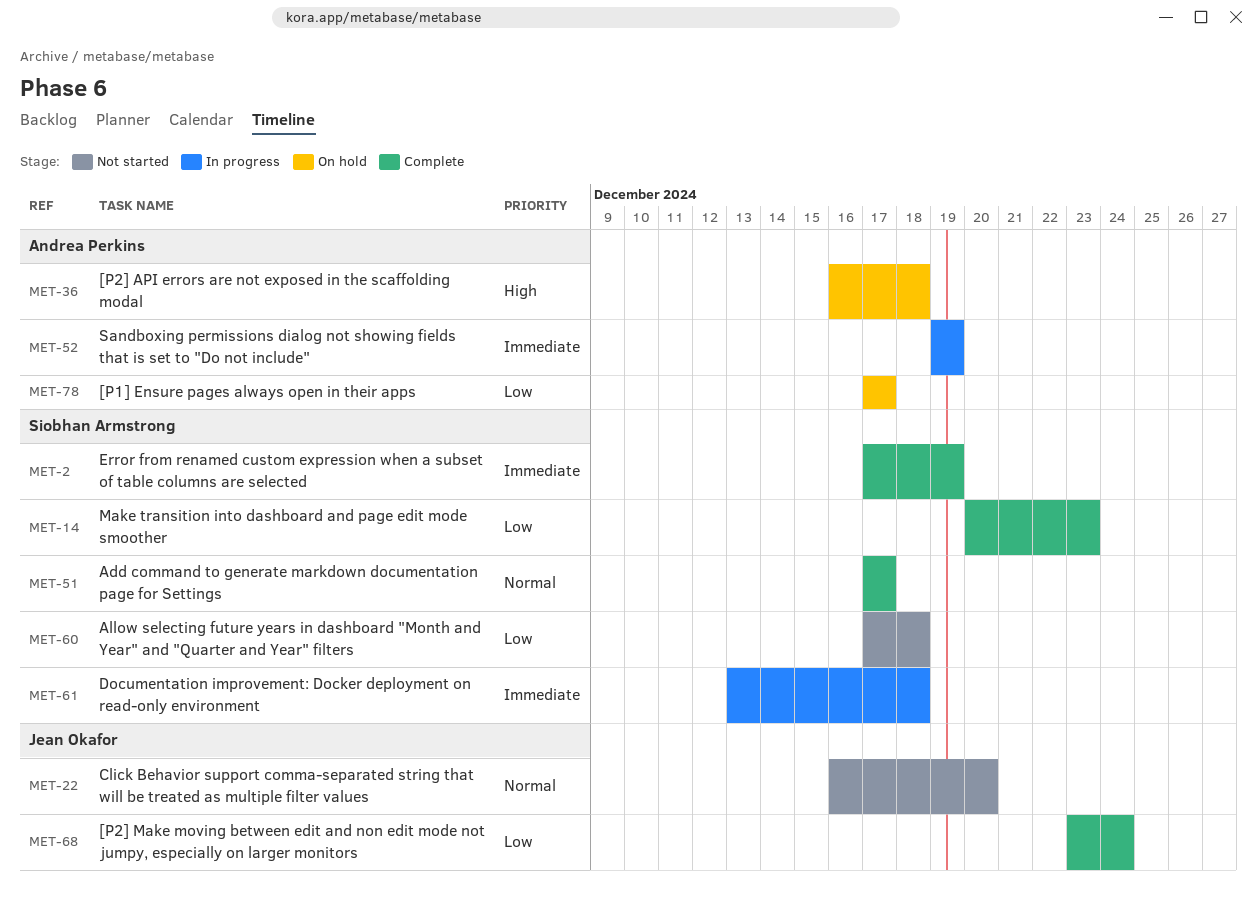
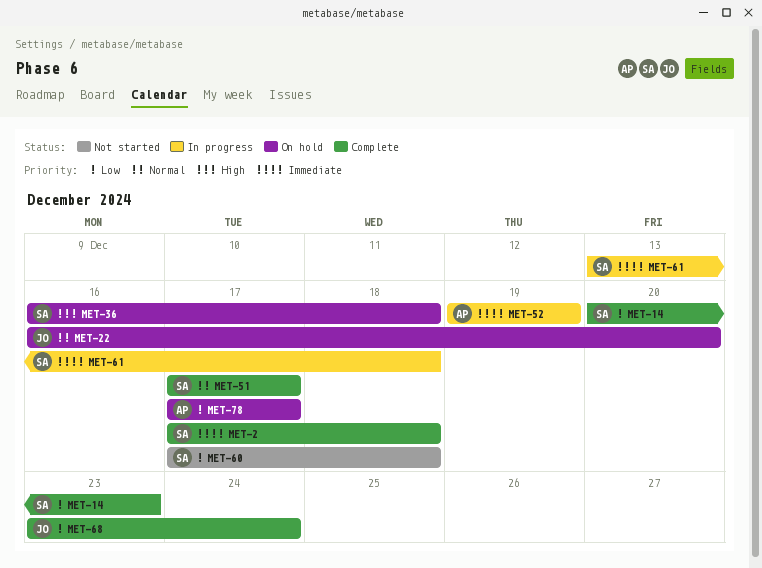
MET-2, due: Dec 19 -> Dec 18
MET-22, status: Not started -> On hold
MET-36, owner: Andrea Perkins -> Siobhan Armstrong

